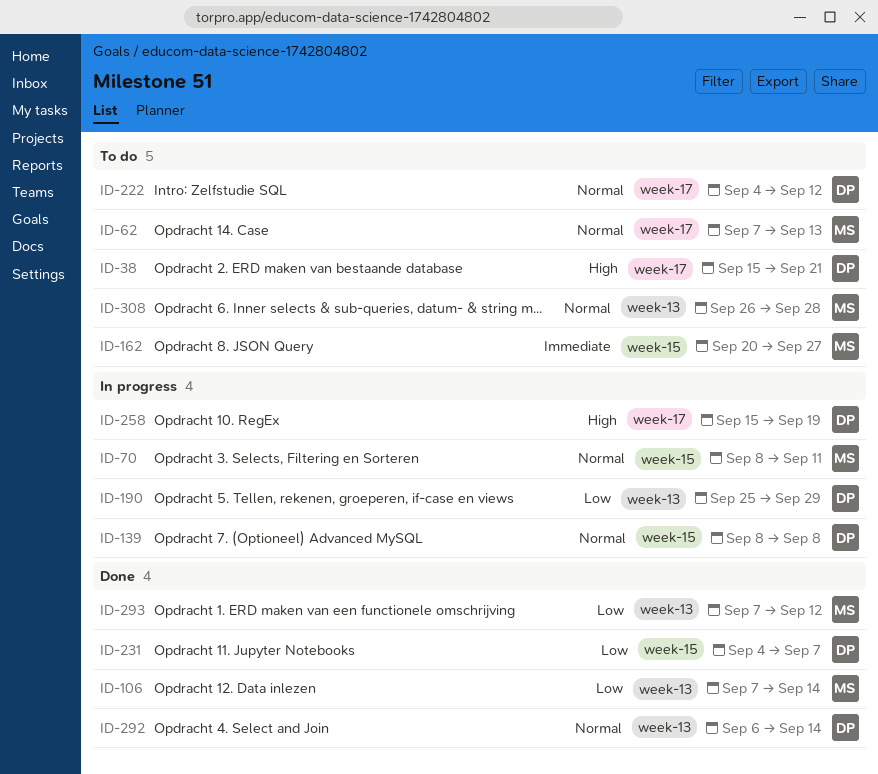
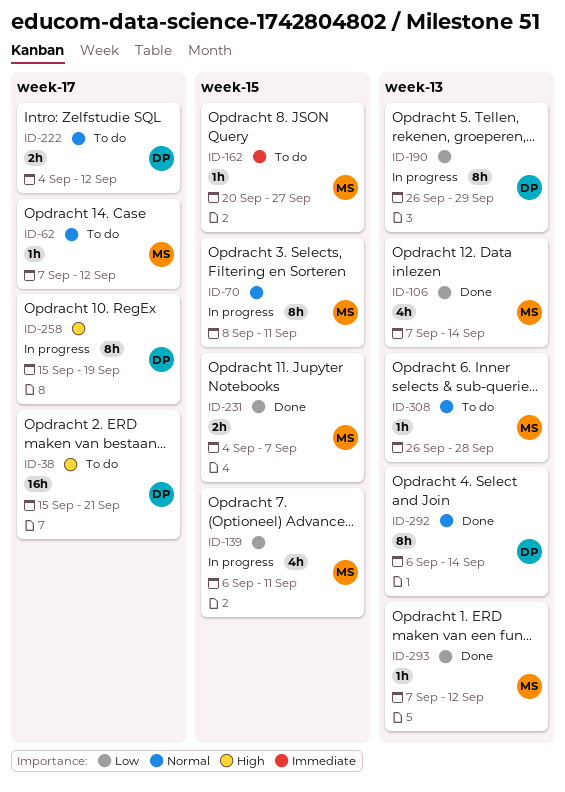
ID-62, due: Sep 13 -> Sep 12
ID-139, owner: DP -> MS
ID-139, priority: Normal -> Low
ID-139, start: Sep 8 -> Sep 6
ID-139, due: Sep 8 -> Sep 11
ID-190, start: Sep 25 -> Sep 26
ID-231, owner: DP -> MS

